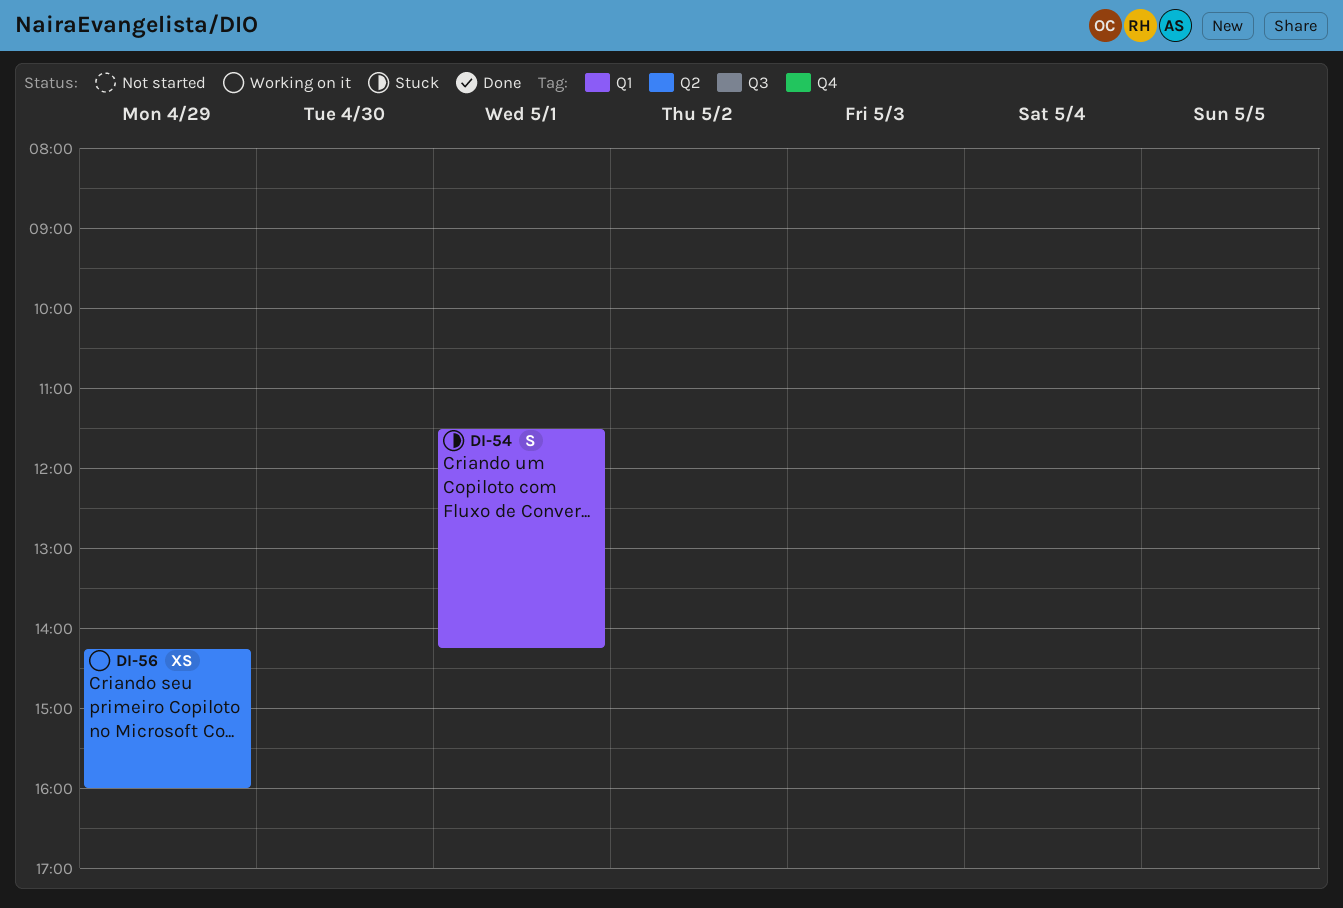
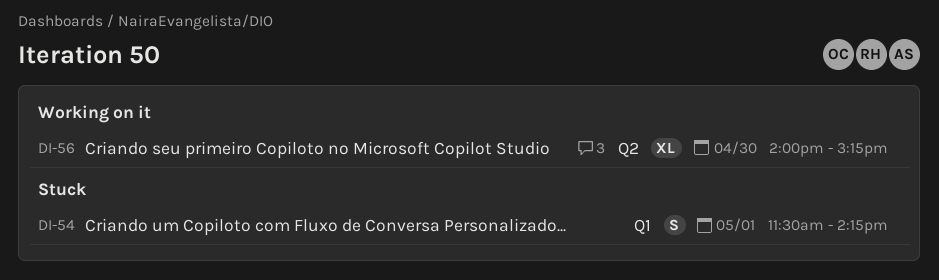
DI-56, estimate: XS -> XL
DI-56, day: Apr 29 -> Apr 30
DI-56, begins: 14:15 -> 14:00
DI-56, ends: 16:00 -> 15:15

